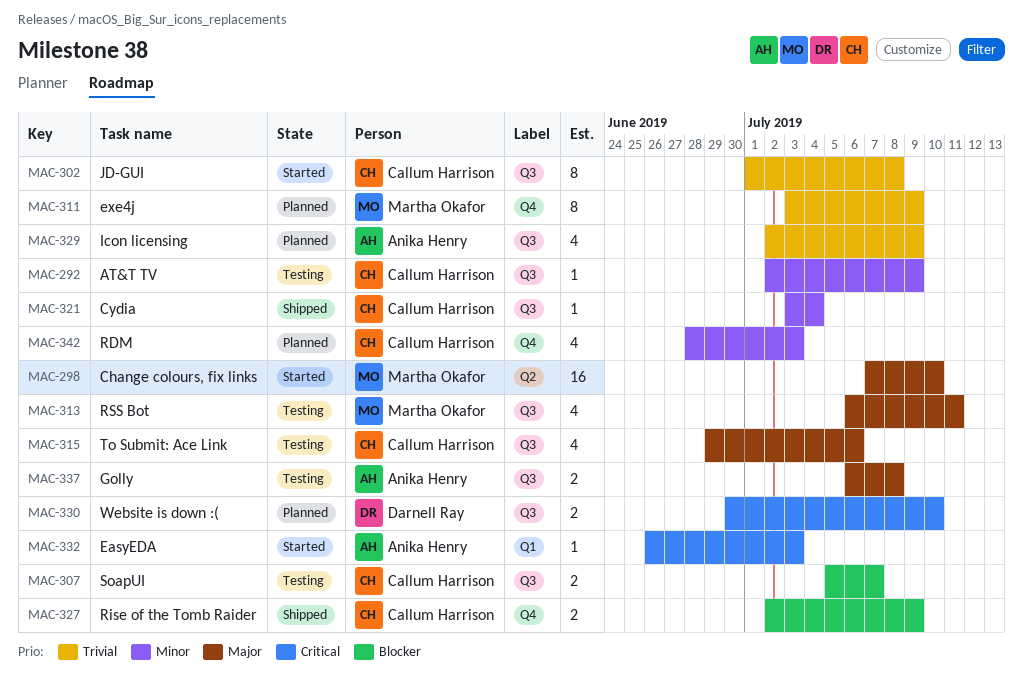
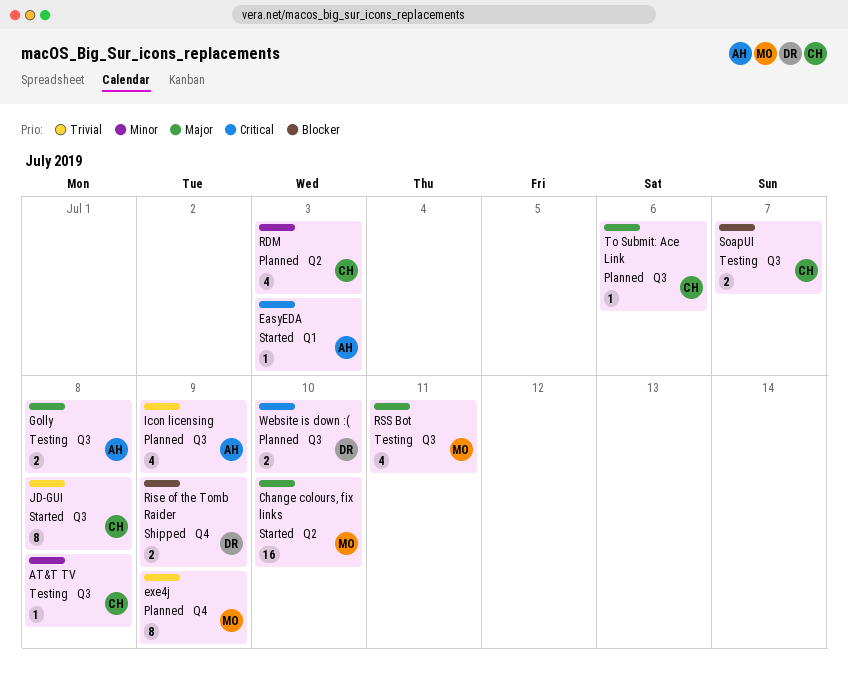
AT&T TV, due: Jul 9 -> Jul 8
Cydia: present -> none
RDM, label: Q4 -> Q2
Rise of the Tomb Raider, owner: Callum Harrison -> Darnell Ray
To Submit: Ace Link, status: Testing -> Planned
To Submit: Ace Link, estimate: 4 -> 1

